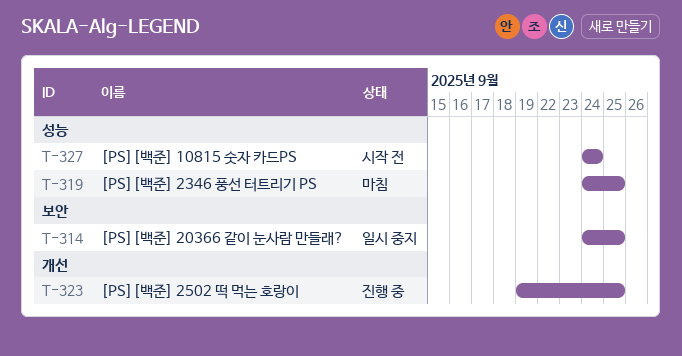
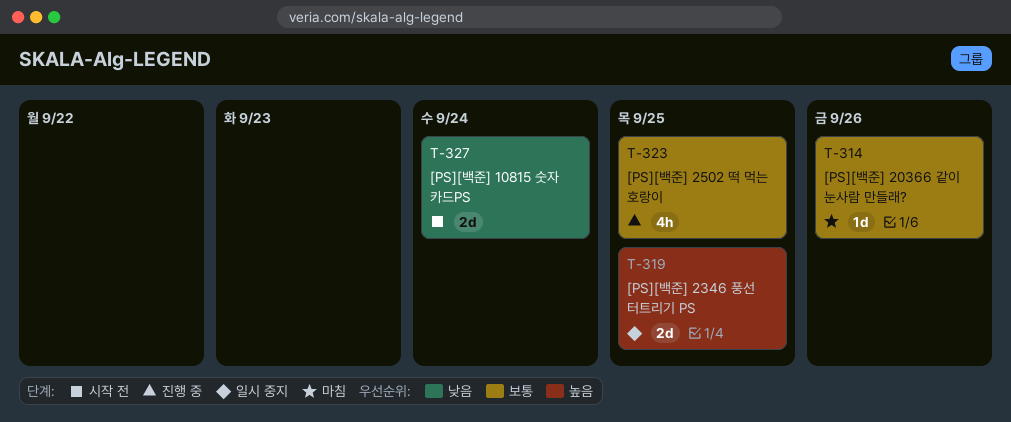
T-314, status: 일시 중지 -> 마침
T-314, due: Sep 25 -> Sep 26
T-319, status: 마침 -> 일시 중지

